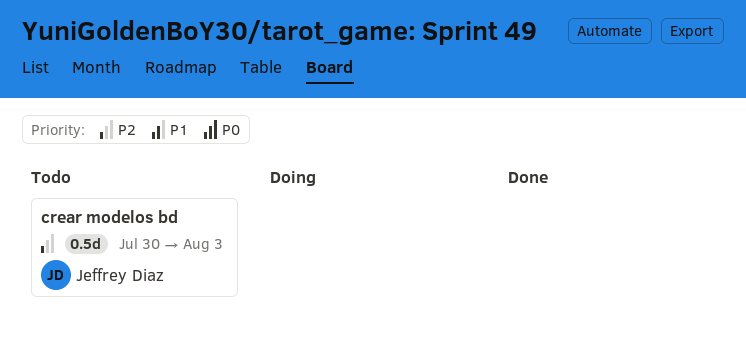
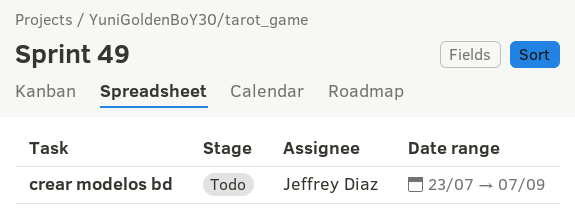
crear modelos bd, start: Jul 30 -> Jul 23
crear modelos bd, due: Aug 3 -> Sep 7

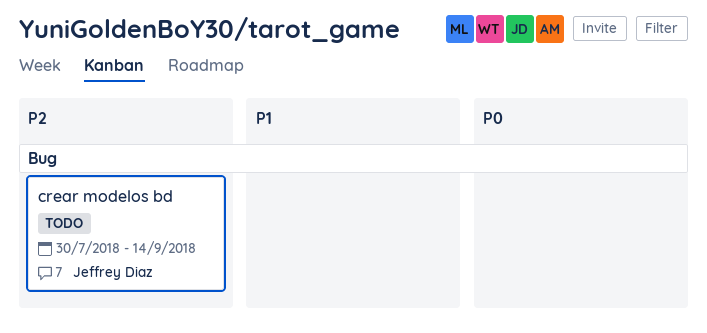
crear modelos bd, start: Jul 23 -> Jul 30
crear modelos bd, due: Sep 7 -> Sep 14

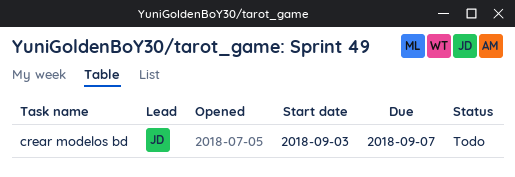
crear modelos bd, start: Jul 30 -> Sep 3
crear modelos bd, due: Sep 14 -> Sep 7

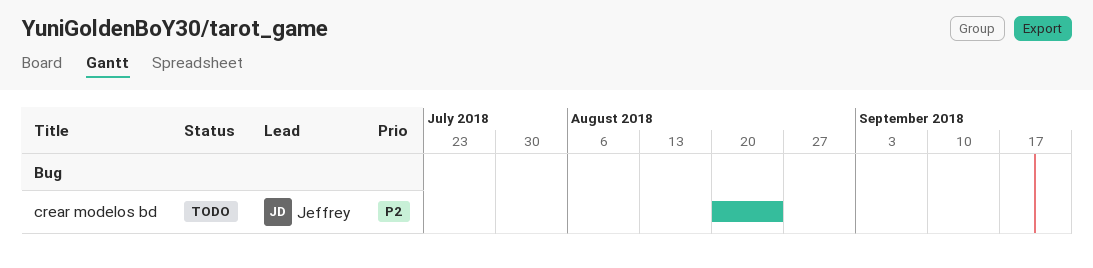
crear modelos bd, start: Sep 3 -> Aug 20
crear modelos bd, due: Sep 7 -> Aug 24

